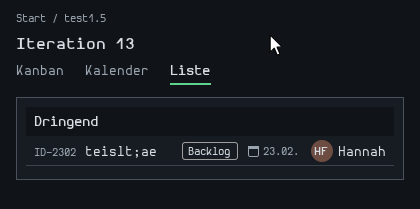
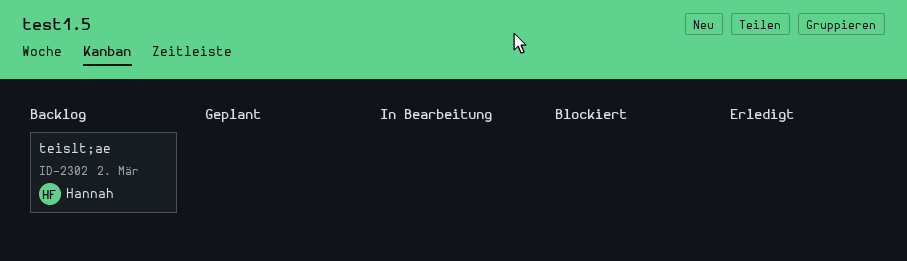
ID-2302, due: Feb 23 -> Mar 2

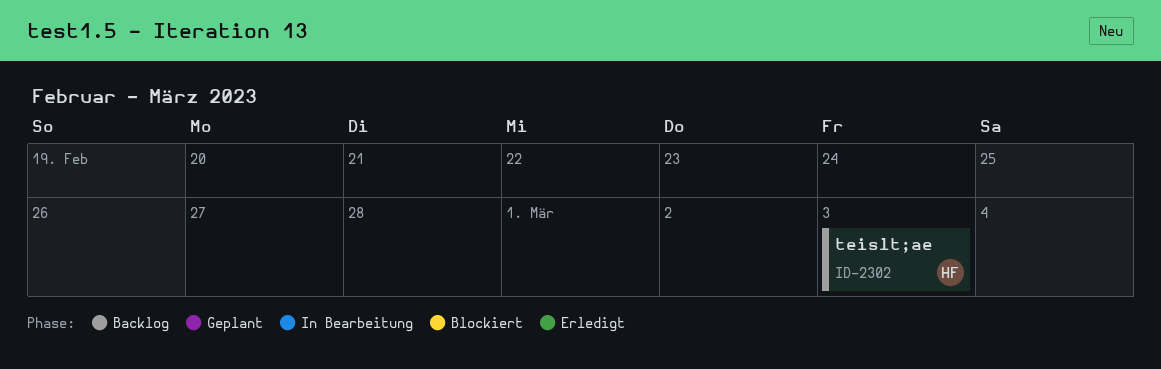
ID-2302, due: Mar 2 -> Mar 3

